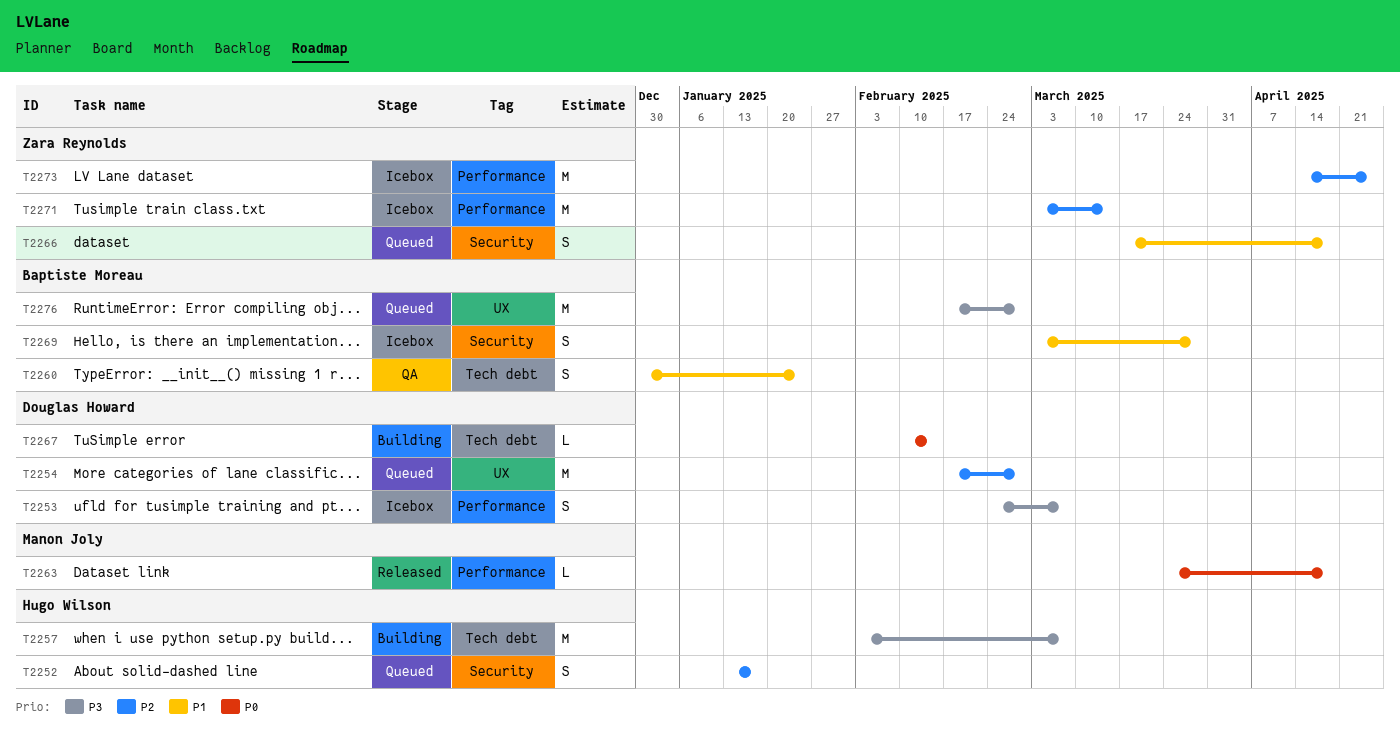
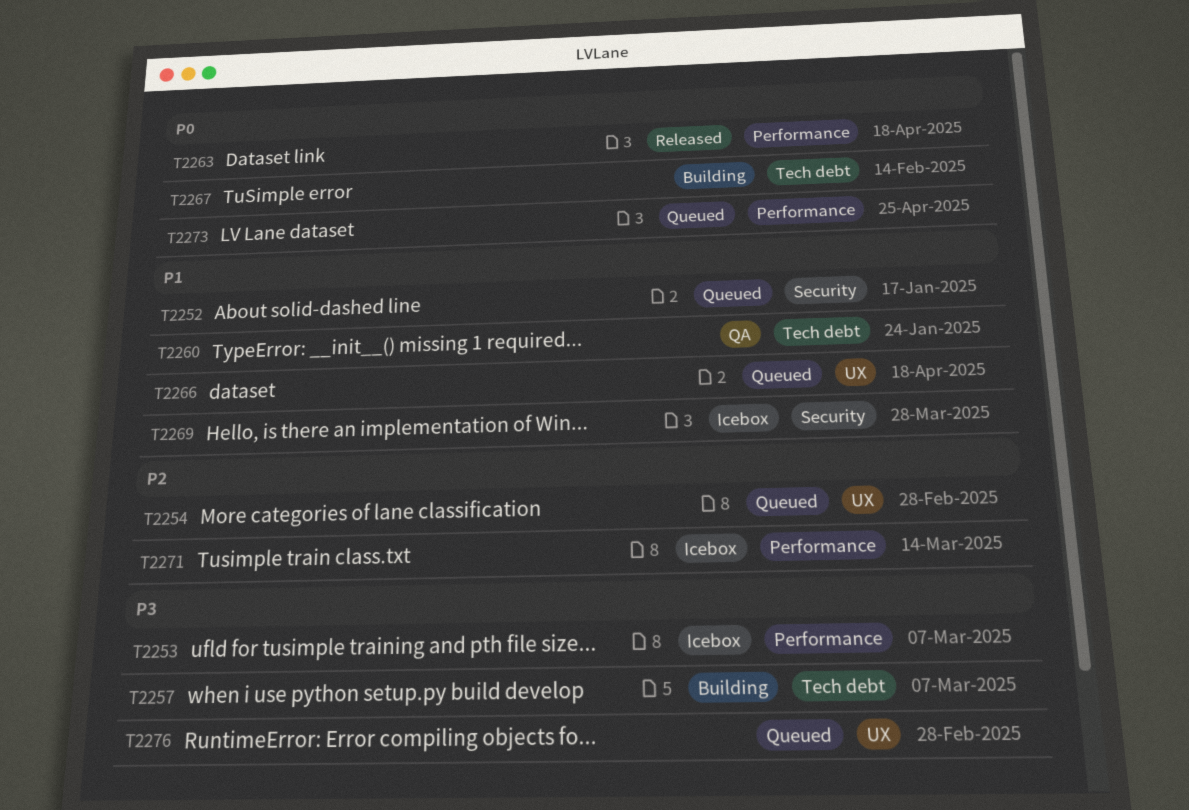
T2252, priority: P2 -> P1
T2266, label: Security -> UX
T2273, status: Icebox -> Queued
T2273, priority: P2 -> P0

